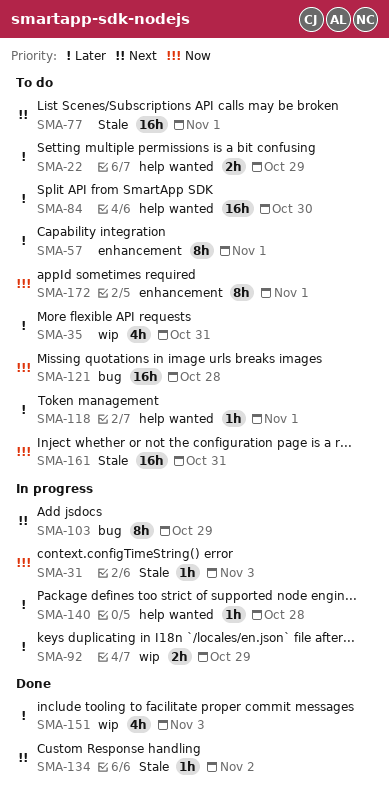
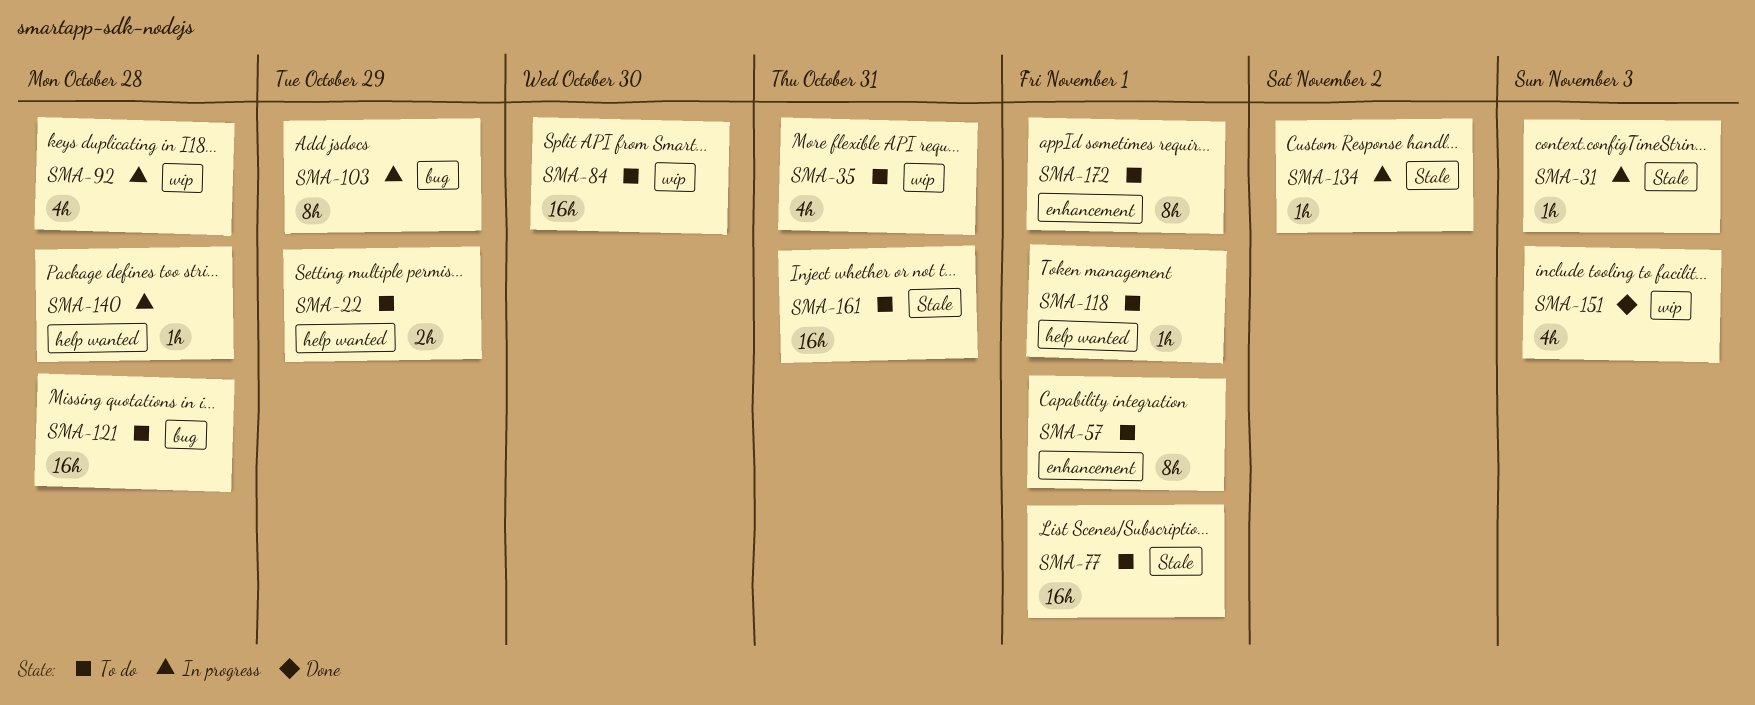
SMA-84, label: help wanted -> wip
SMA-92, estimate: 2h -> 4h
SMA-92, due: Oct 29 -> Oct 28
SMA-134, status: Done -> In progress

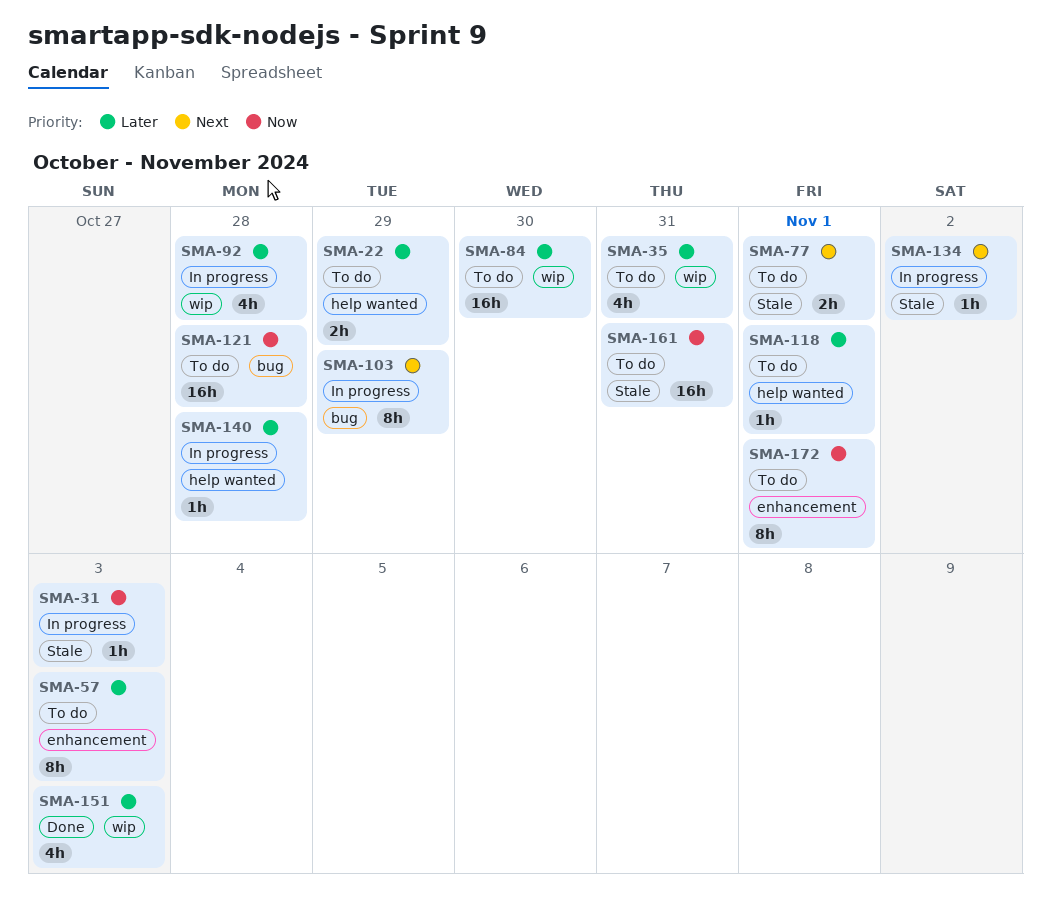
SMA-57, due: Nov 1 -> Nov 3
SMA-77, estimate: 16h -> 2h

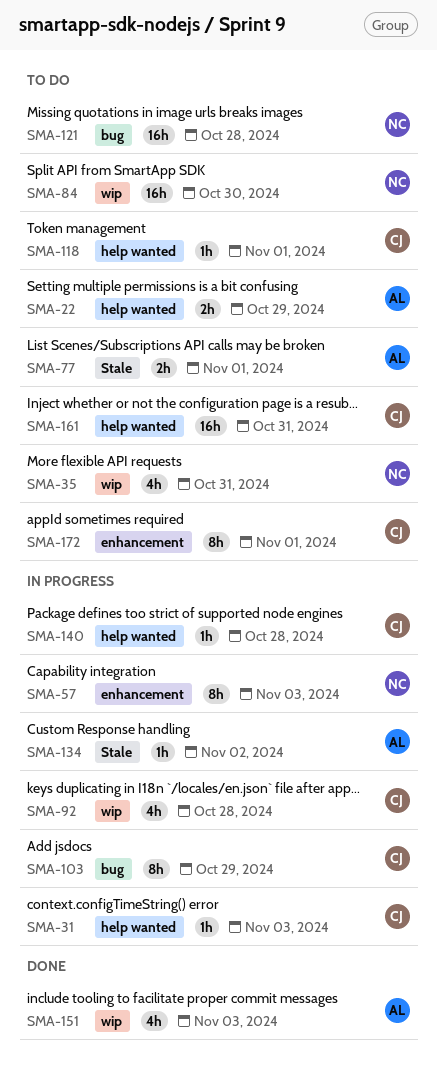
SMA-31, label: Stale -> help wanted
SMA-57, status: To do -> In progress
SMA-161, label: Stale -> help wanted

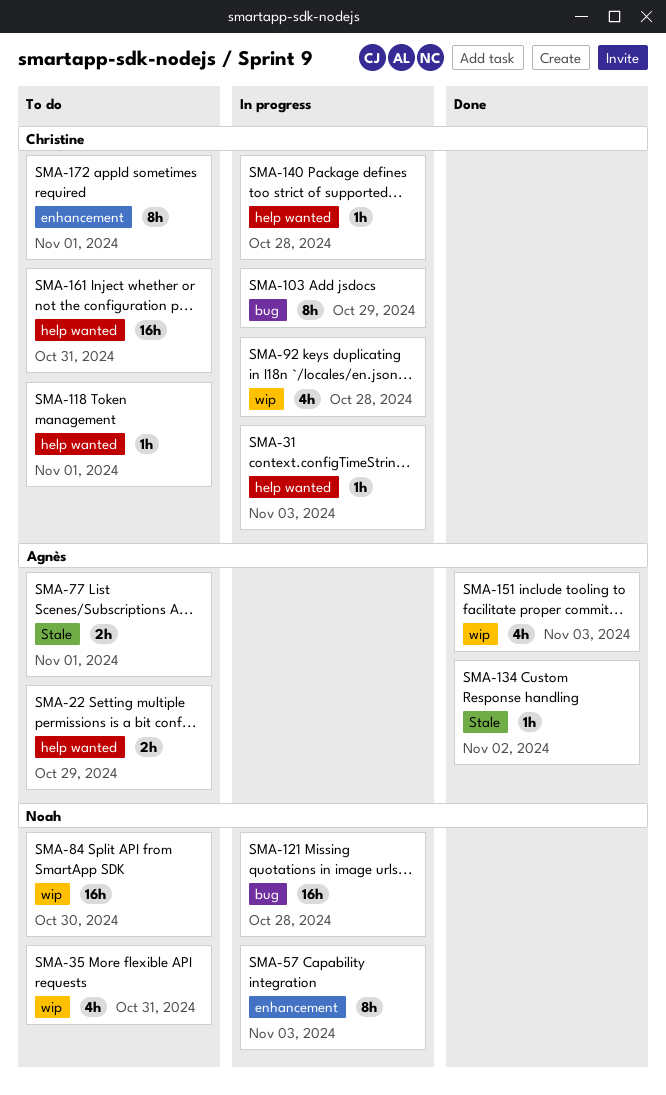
SMA-121, status: To do -> In progress
SMA-134, status: In progress -> Done

